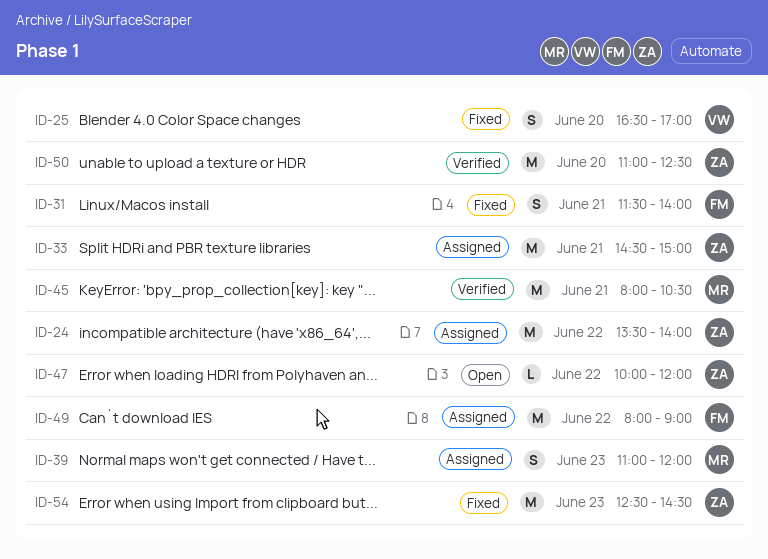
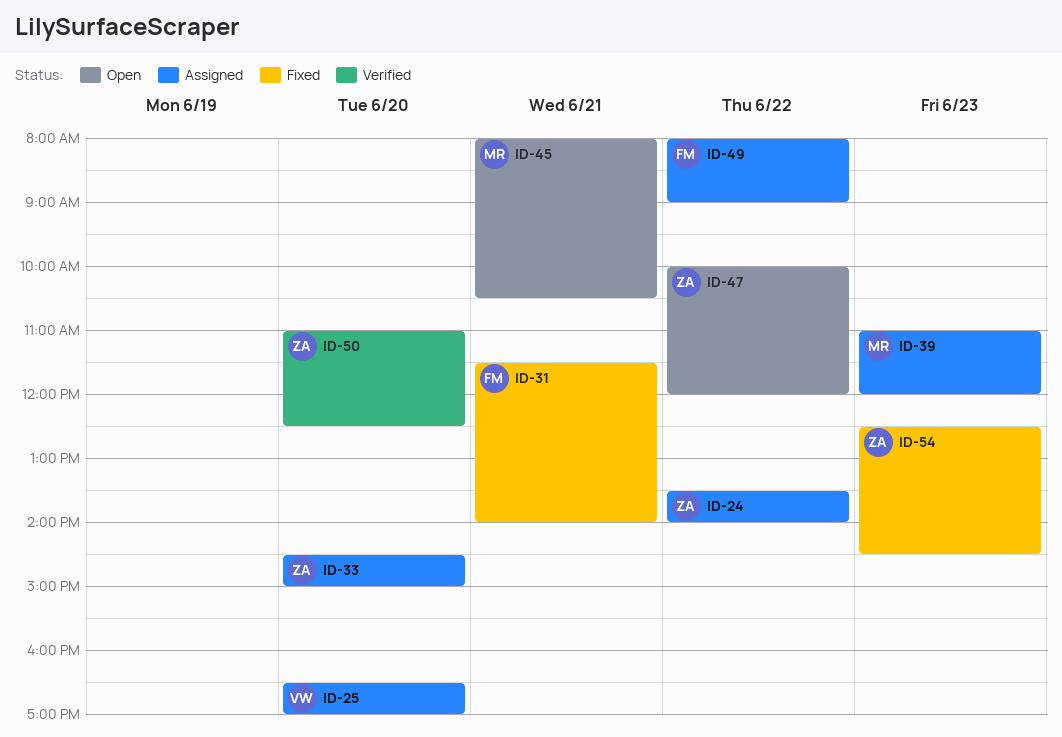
ID-25, status: Fixed -> Assigned
ID-33, day: Jun 21 -> Jun 20
ID-45, status: Verified -> Open

